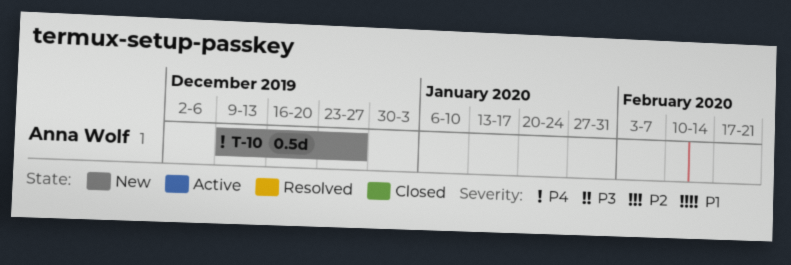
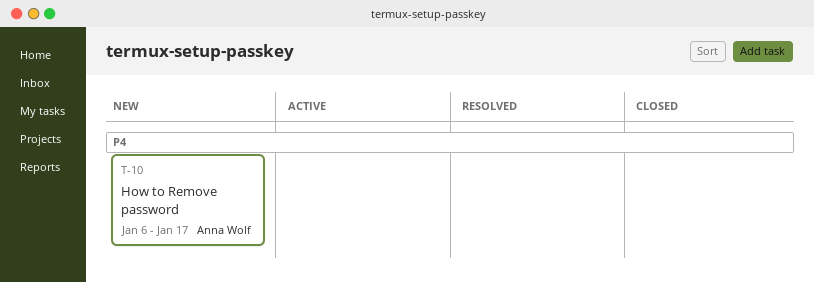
T-10, start: Dec 9 -> Jan 6
T-10, due: Dec 27 -> Jan 17

